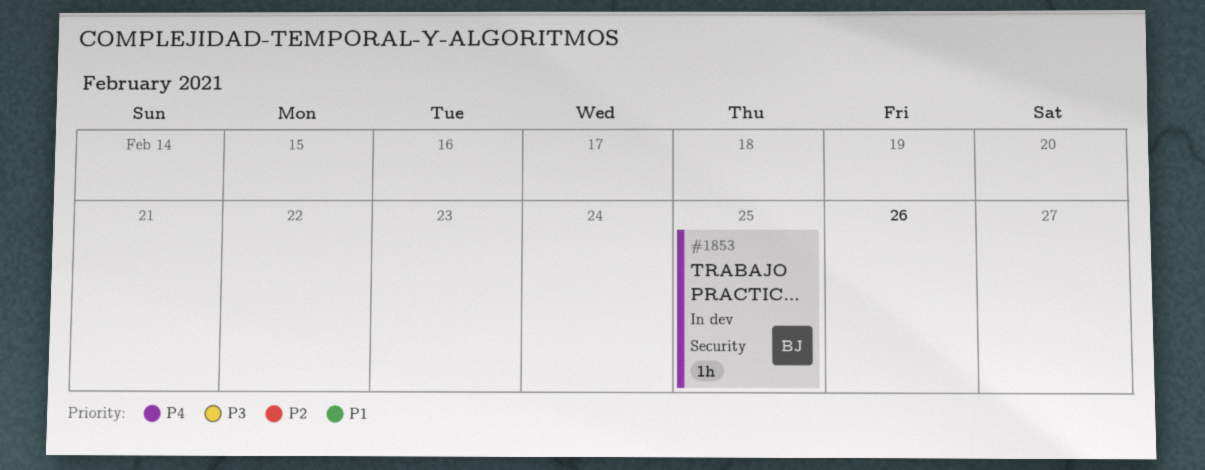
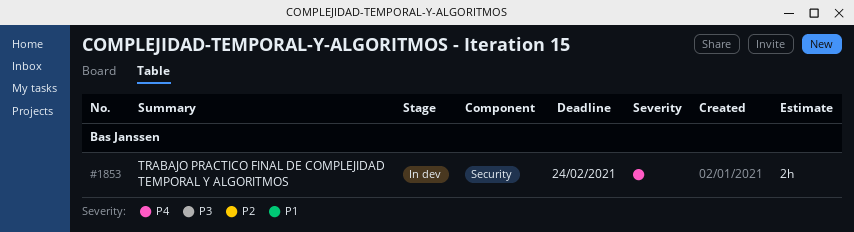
#1853, estimate: 1h -> 2h
#1853, due: Feb 25 -> Feb 24

